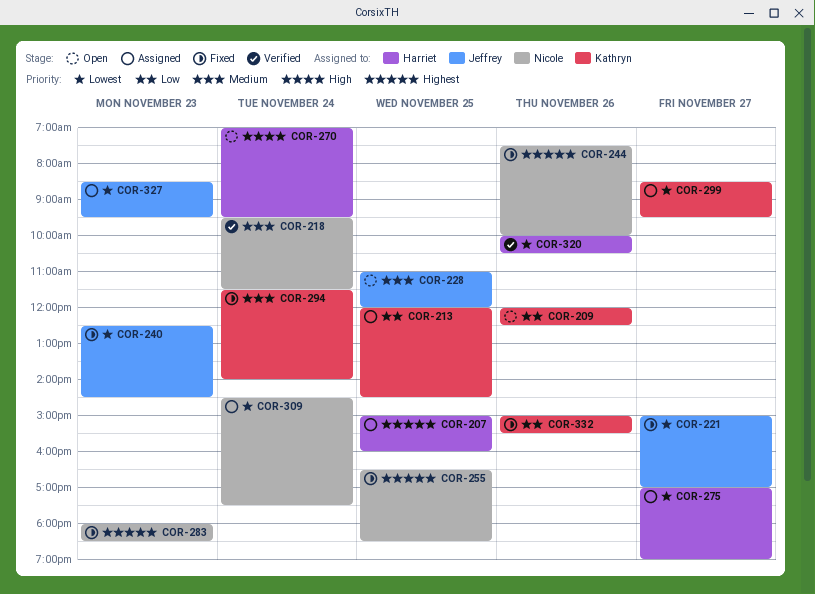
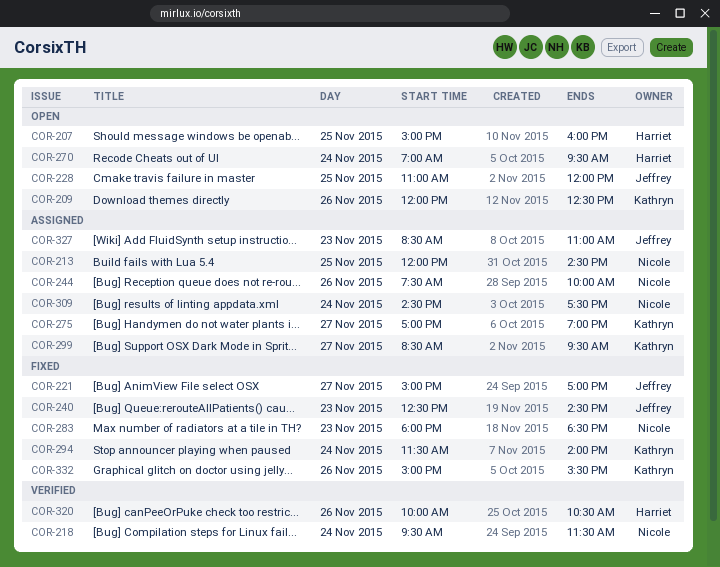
COR-207, status: Assigned -> Open
COR-213, owner: Kathryn -> Nicole
COR-244, status: Fixed -> Assigned
COR-255: present -> none
COR-275, owner: Harriet -> Kathryn
COR-327, ends: 09:30 -> 11:00

